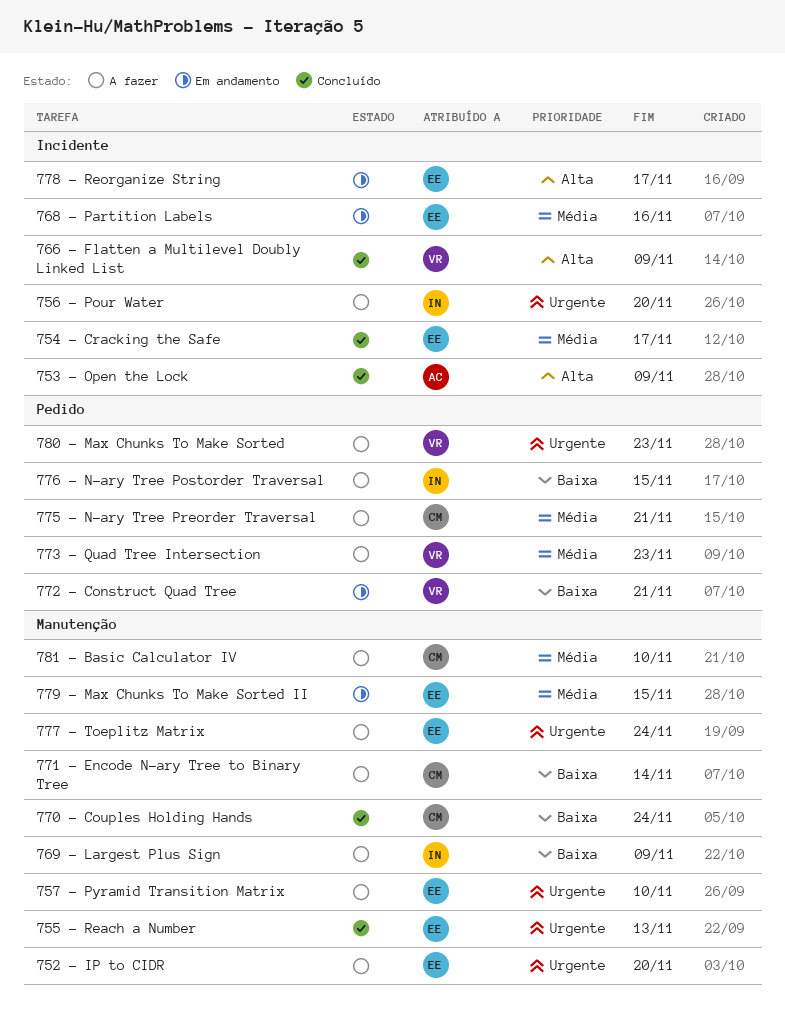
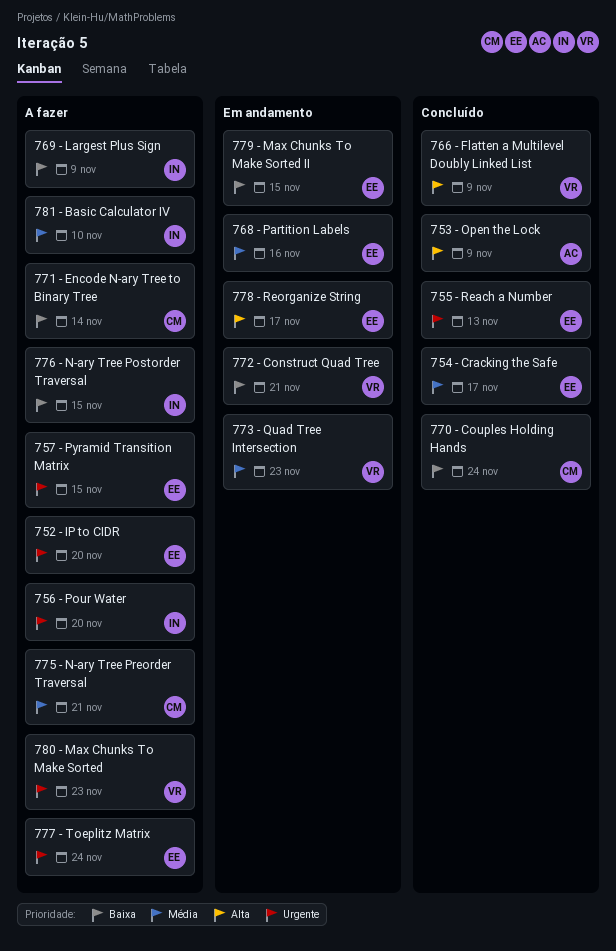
757 - Pyramid Transition Matrix, due: Nov 10 -> Nov 15
773 - Quad Tree Intersection, status: A fazer -> Em andamento
779 - Max Chunks To Make Sorted II, priority: Média -> Baixa
781 - Basic Calculator IV, owner: CM -> IN

